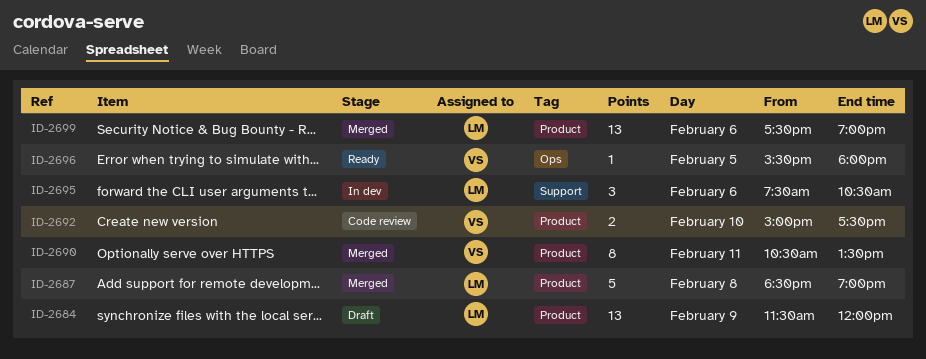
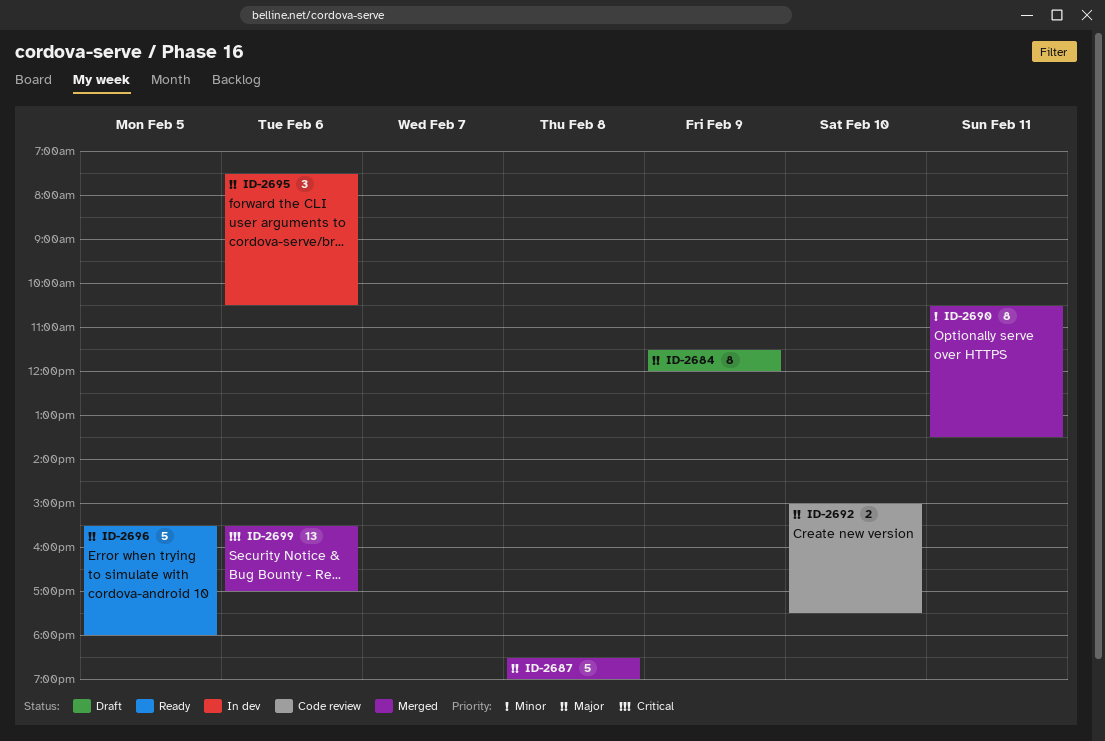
ID-2684, estimate: 13 -> 8
ID-2696, estimate: 1 -> 5
ID-2699, begins: 17:30 -> 15:30
ID-2699, ends: 19:00 -> 17:00

